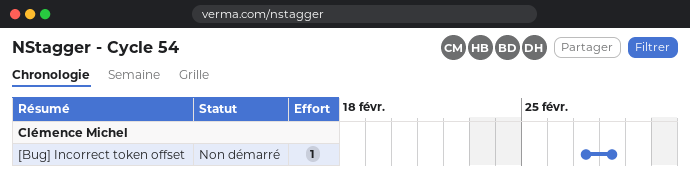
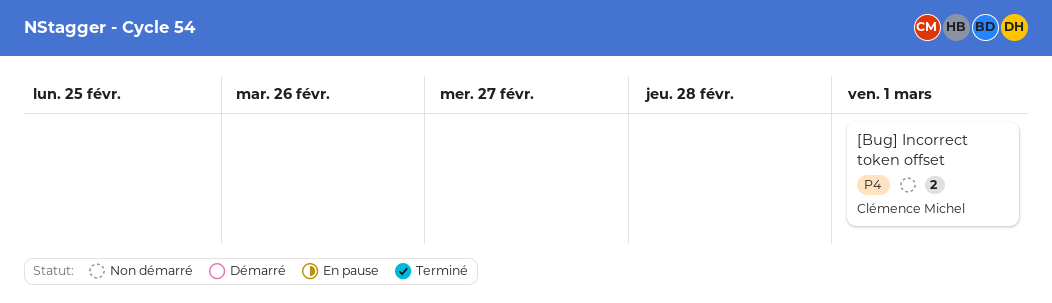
[Bug] Incorrect token offset, estimate: 1 -> 2
[Bug] Incorrect token offset, due: Feb 28 -> Mar 1

